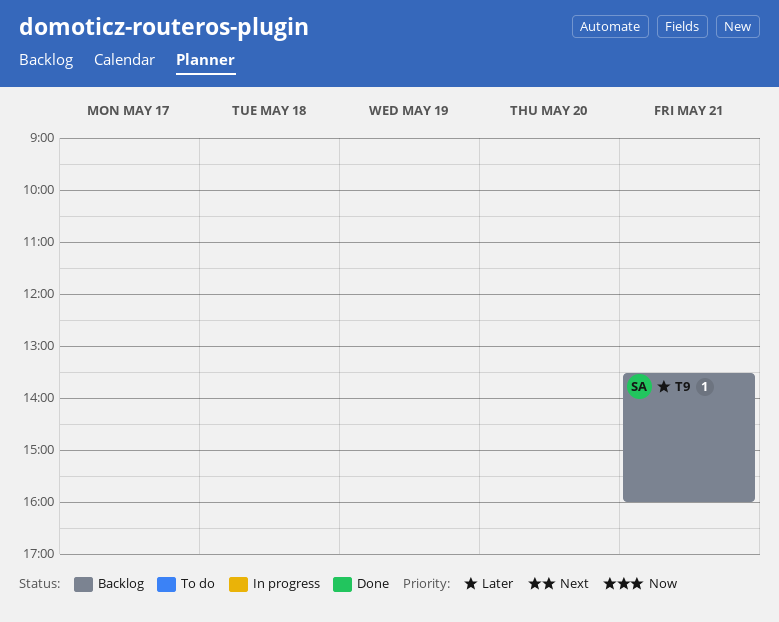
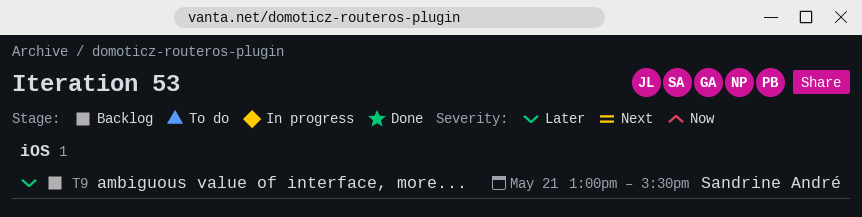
T9, begins: 13:30 -> 13:00
T9, ends: 16:00 -> 15:30

